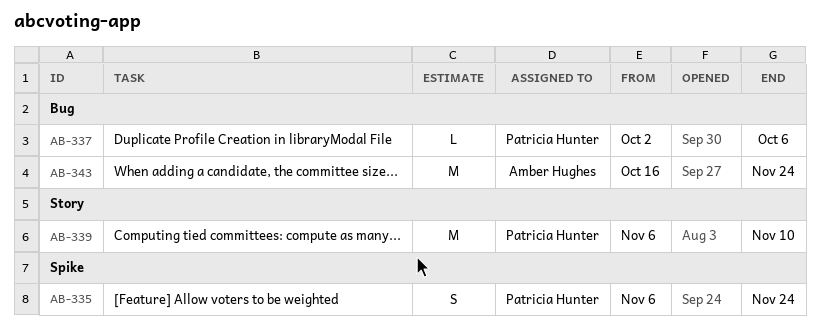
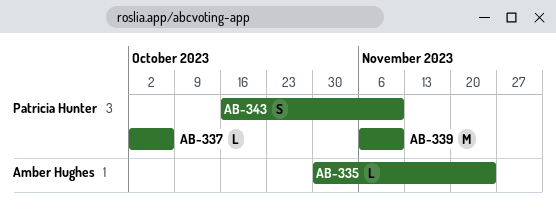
AB-335, owner: Patricia Hunter -> Amber Hughes
AB-335, estimate: S -> L
AB-335, start: Nov 6 -> Oct 30
AB-343, owner: Amber Hughes -> Patricia Hunter
AB-343, estimate: M -> S
AB-343, due: Nov 24 -> Nov 10

